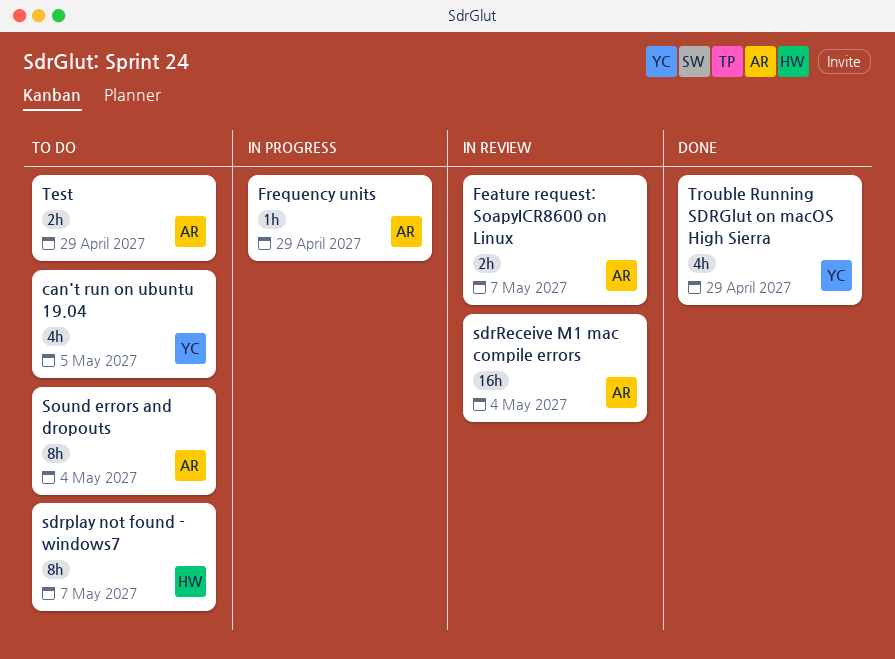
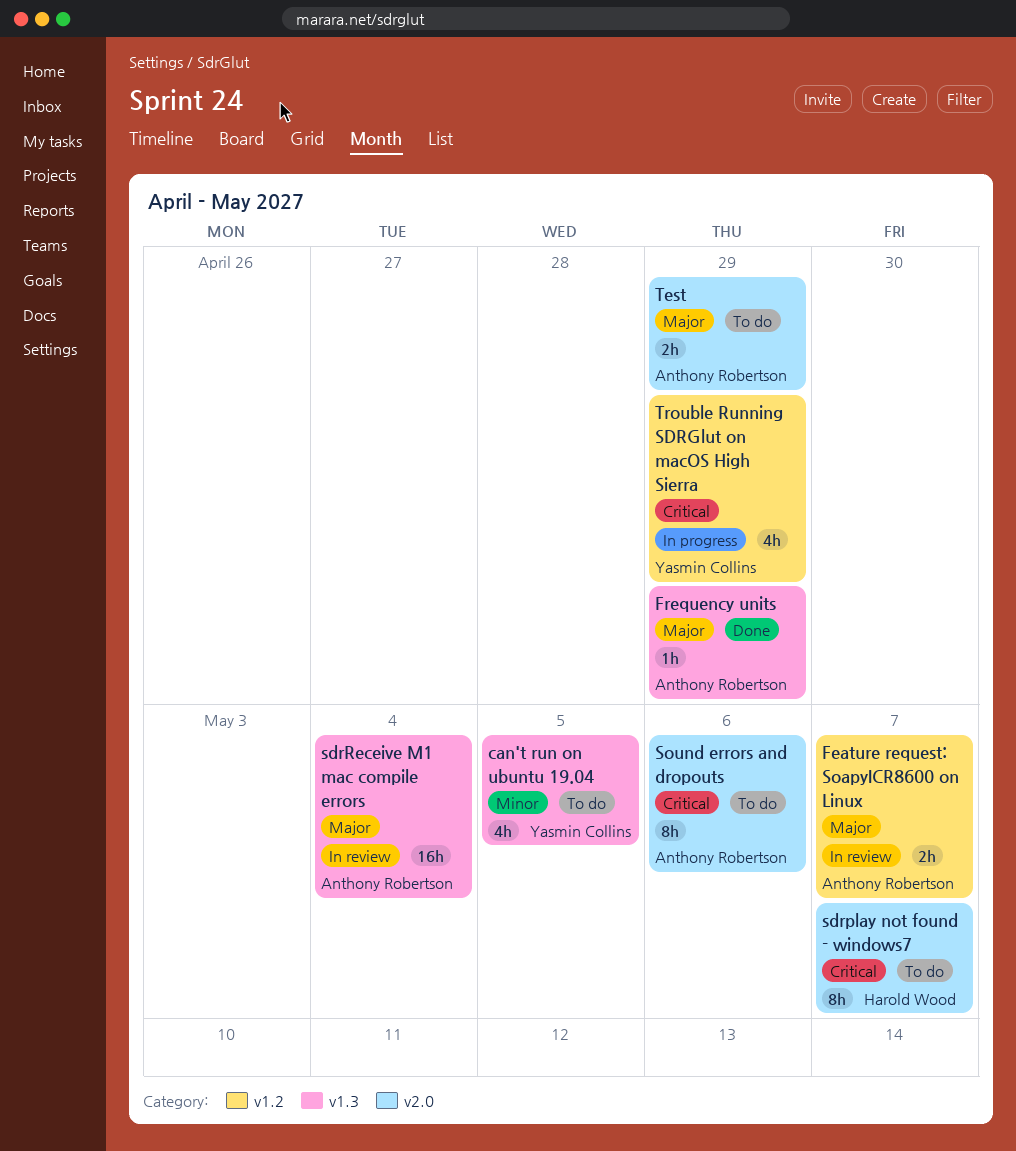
Frequency units, status: In progress -> Done
Sound errors and dropouts, due: May 4 -> May 6
Trouble Running SDRGlut on macOS High Sierra, status: Done -> In progress

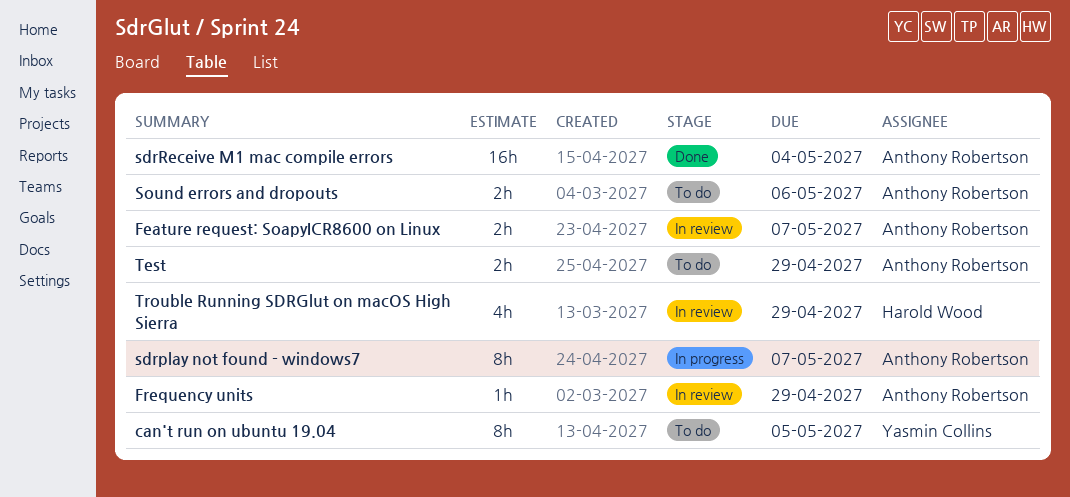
can't run on ubuntu 19.04, estimate: 4h -> 8h
Frequency units, status: Done -> In review
sdrplay not found - windows7, status: To do -> In progress
sdrplay not found - windows7, owner: Harold Wood -> Anthony Robertson
sdrReceive M1 mac compile errors, status: In review -> Done
Sound errors and dropouts, estimate: 8h -> 2h
Trouble Running SDRGlut on macOS High Sierra, status: In progress -> In review
Trouble Running SDRGlut on macOS High Sierra, owner: Yasmin Collins -> Harold Wood

